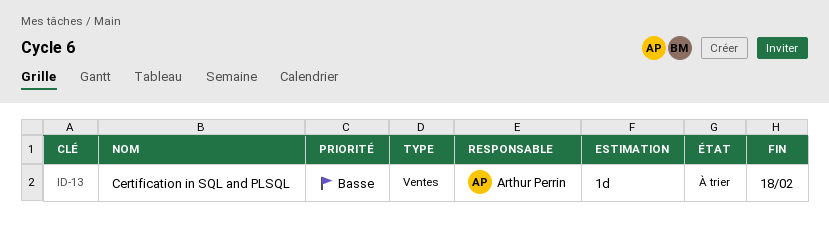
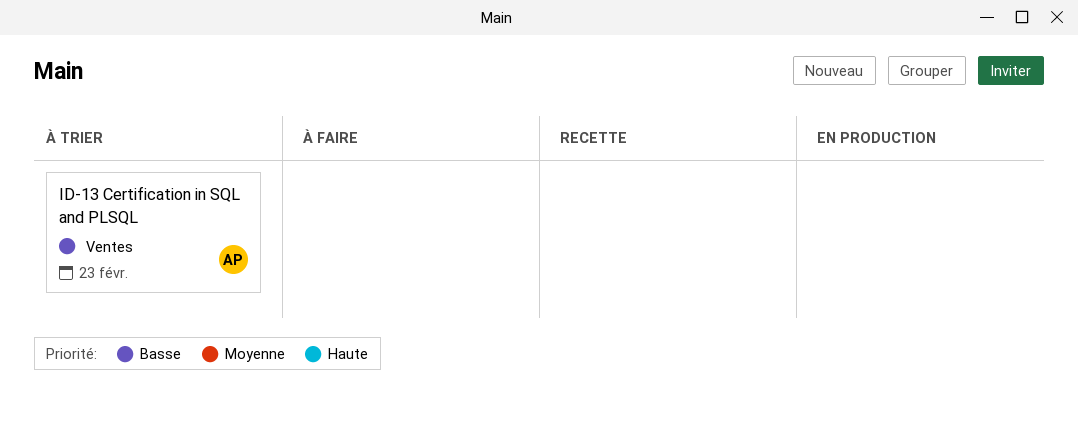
ID-13, due: Feb 18 -> Feb 23

